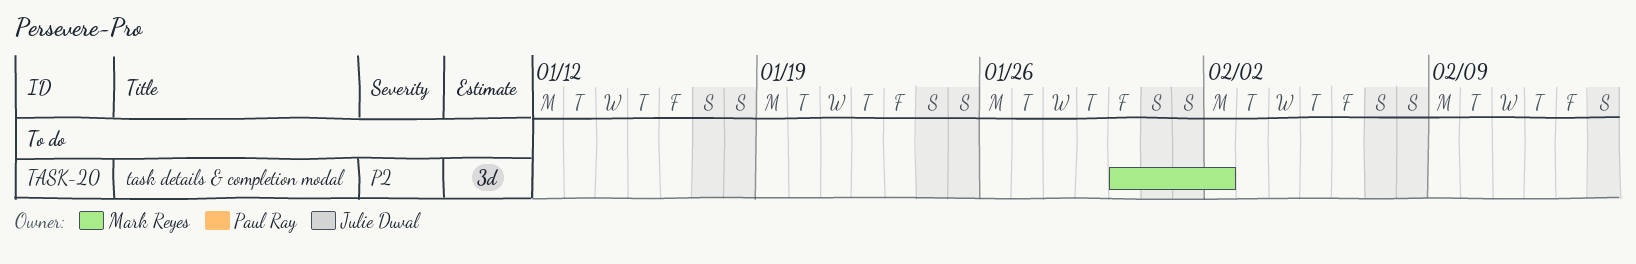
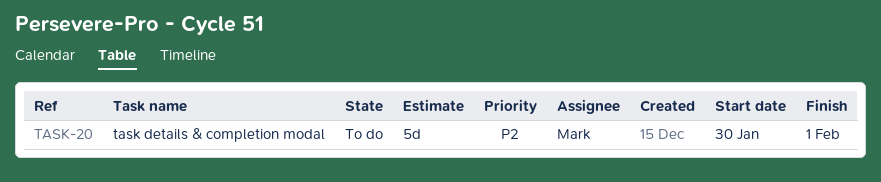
TASK-20, estimate: 3d -> 5d
TASK-20, due: Feb 2 -> Feb 1

